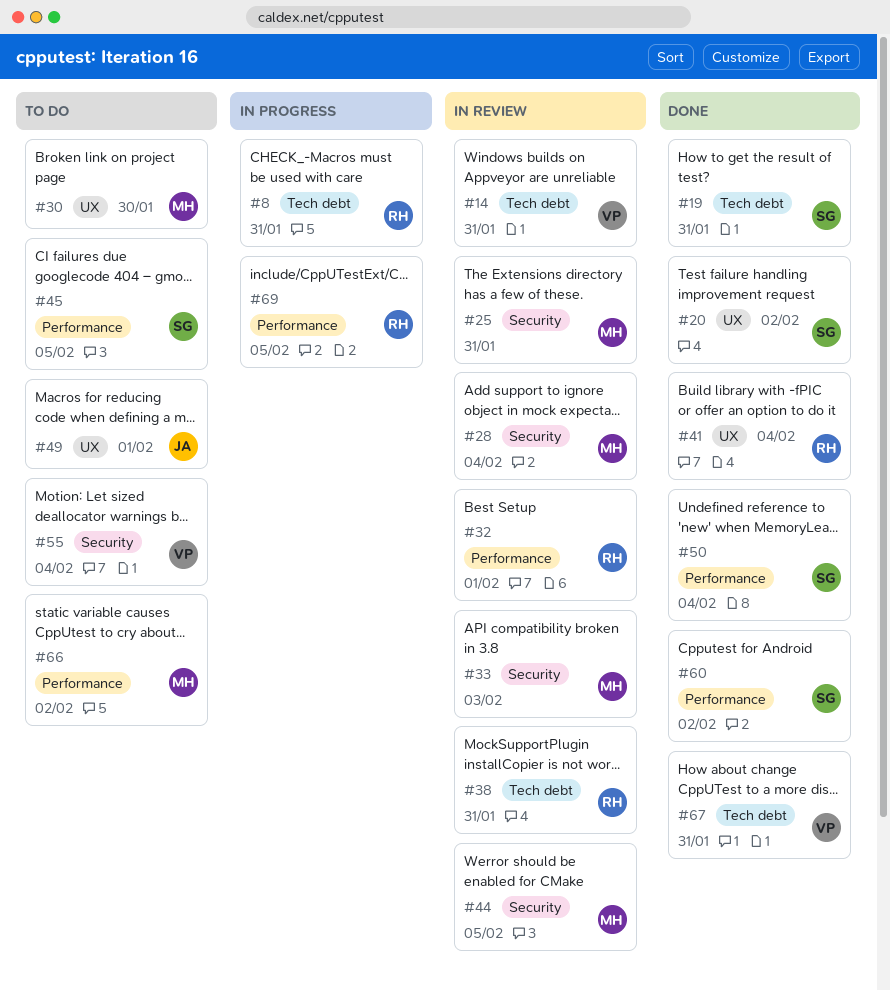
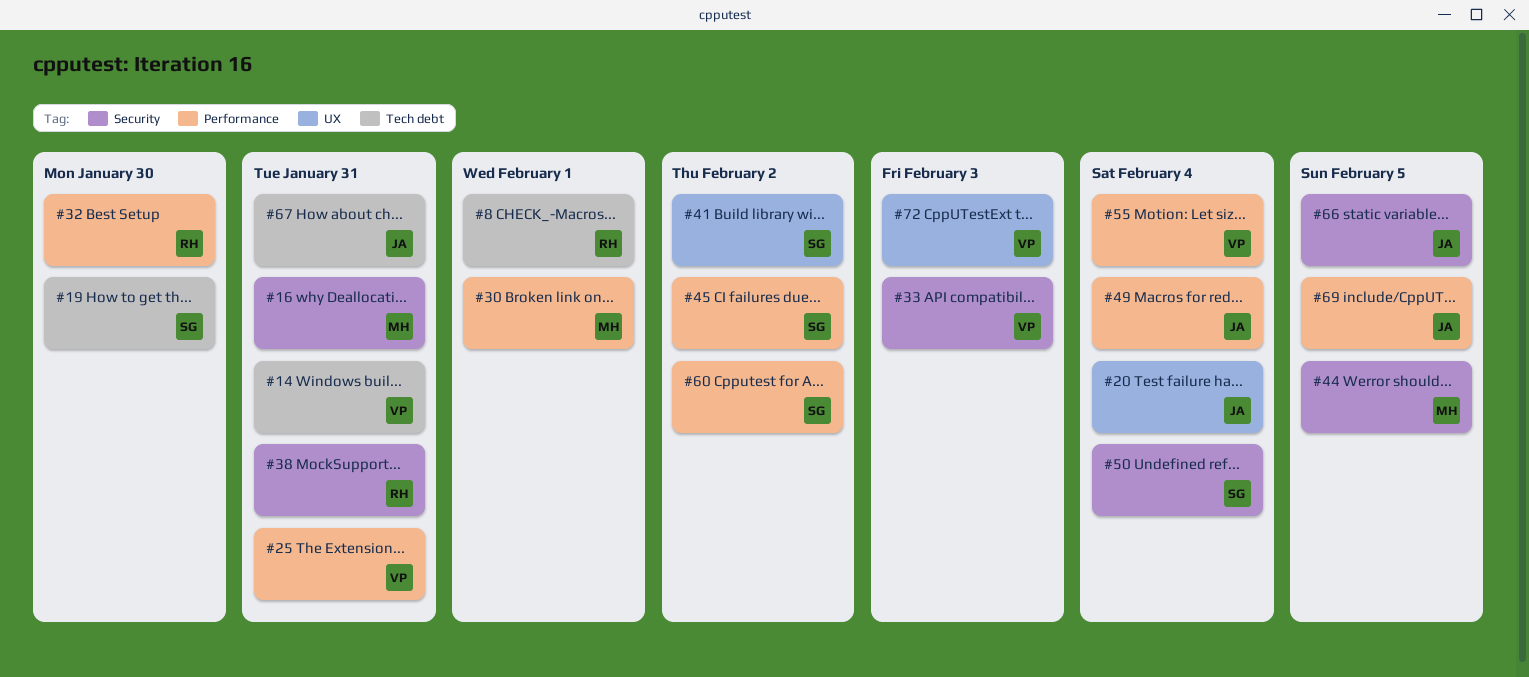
#8, due: Jan 31 -> Feb 1
#16: none -> present
#19, due: Jan 31 -> Jan 30
#20, owner: SG -> JA
#20, due: Feb 2 -> Feb 4
#25, owner: MH -> VP
#25, label: Security -> Performance
#28: present -> none
#30, label: UX -> Performance
#30, due: Jan 30 -> Feb 1
#32, due: Feb 1 -> Jan 30
#33, owner: MH -> VP
#38, label: Tech debt -> Security
#41, owner: RH -> SG
#41, due: Feb 4 -> Feb 2
#45, due: Feb 5 -> Feb 2
#49, label: UX -> Performance
#49, due: Feb 1 -> Feb 4
#50, label: Performance -> Security
#55, label: Security -> Performance
#66, owner: MH -> JA
#66, label: Performance -> Security
#66, due: Feb 2 -> Feb 5
#67, owner: VP -> JA
#69, owner: RH -> JA
#72: none -> present

